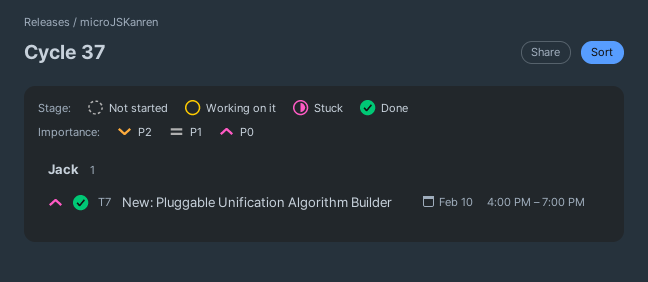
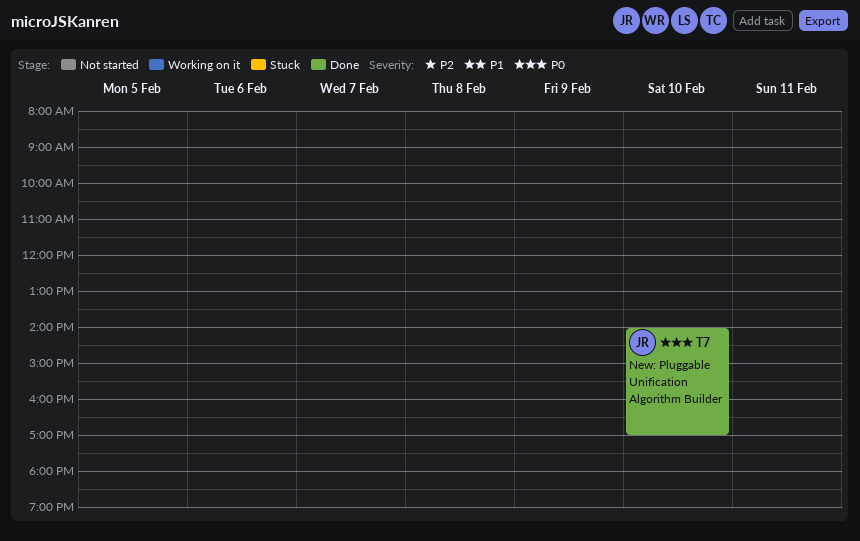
T7, begins: 16:00 -> 14:00
T7, ends: 19:00 -> 17:00

